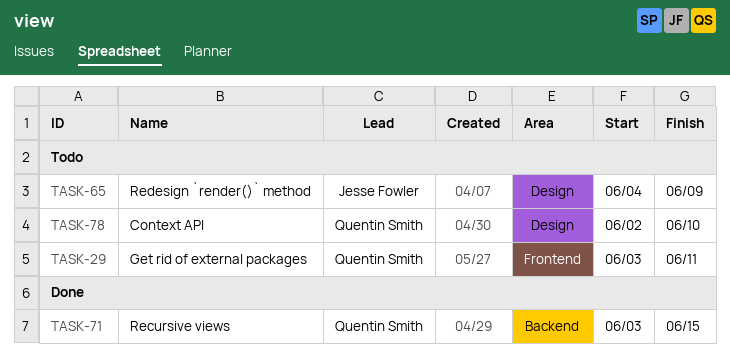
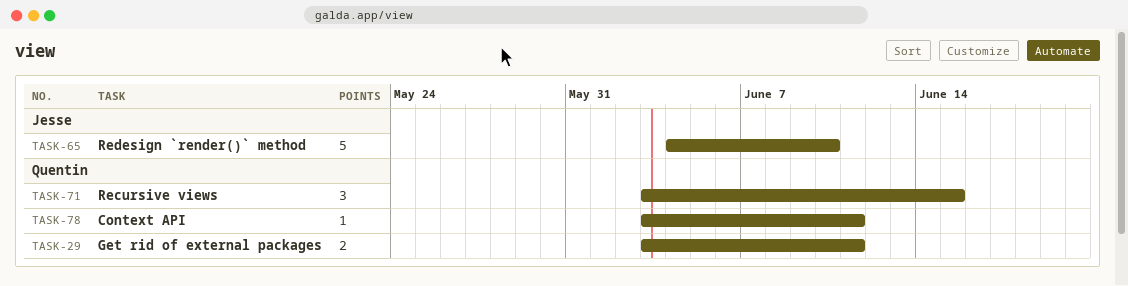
TASK-65, due: Jun 9 -> Jun 10
TASK-78, start: Jun 2 -> Jun 3
TASK-78, due: Jun 10 -> Jun 11

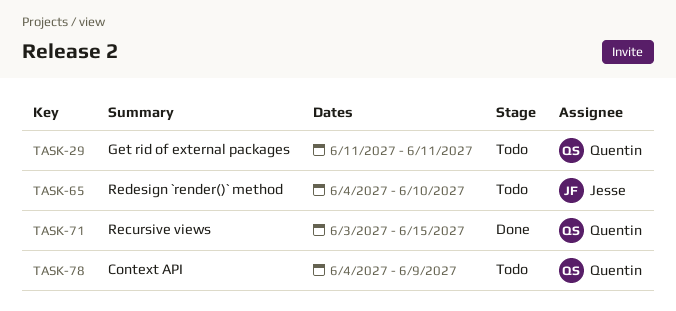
TASK-29, start: Jun 3 -> Jun 11
TASK-78, start: Jun 3 -> Jun 4
TASK-78, due: Jun 11 -> Jun 9

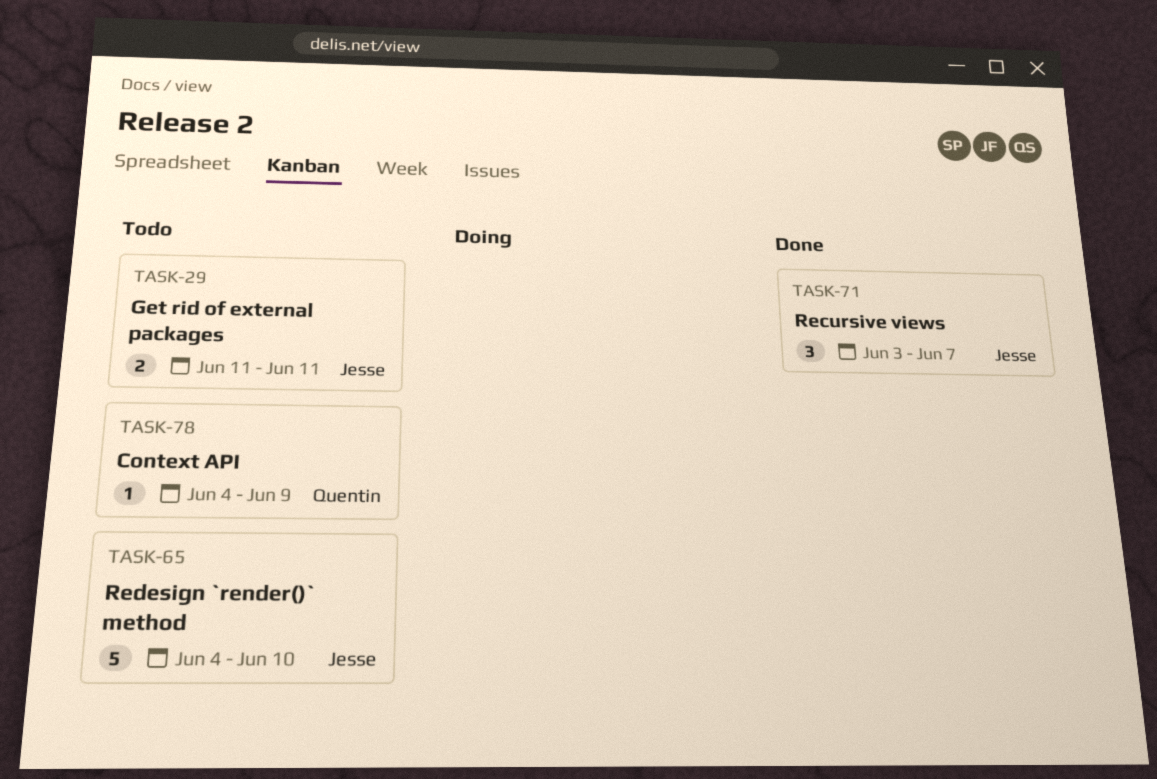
TASK-29, owner: Quentin -> Jesse
TASK-71, owner: Quentin -> Jesse
TASK-71, due: Jun 15 -> Jun 7

